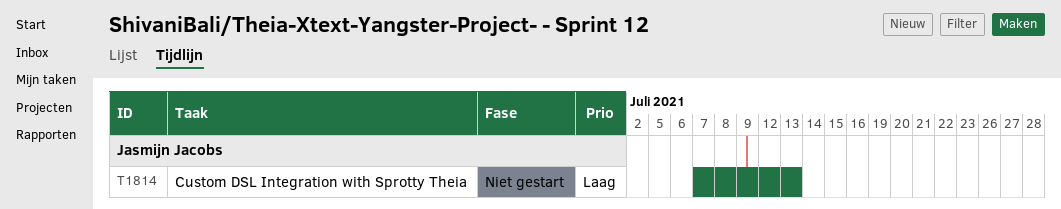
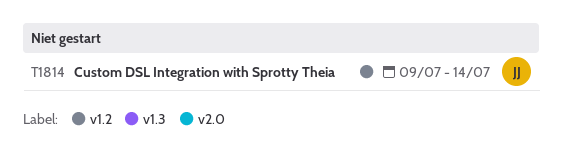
T1814, start: Jul 7 -> Jul 9
T1814, due: Jul 13 -> Jul 14

